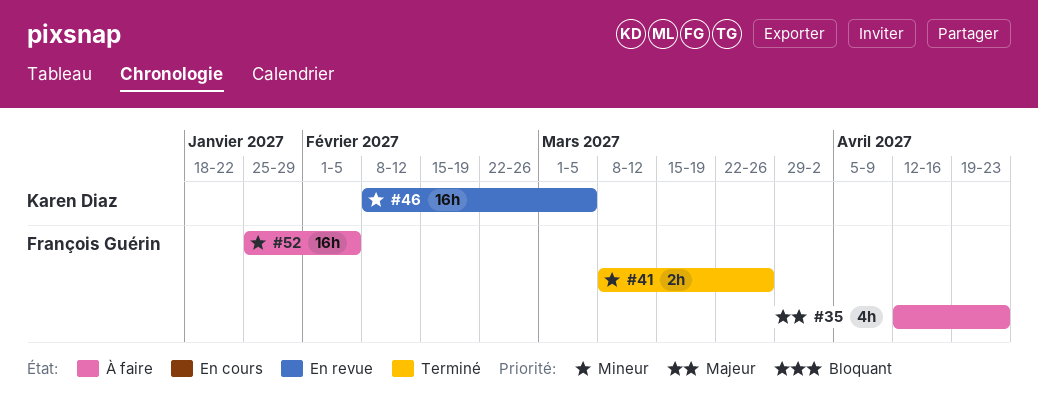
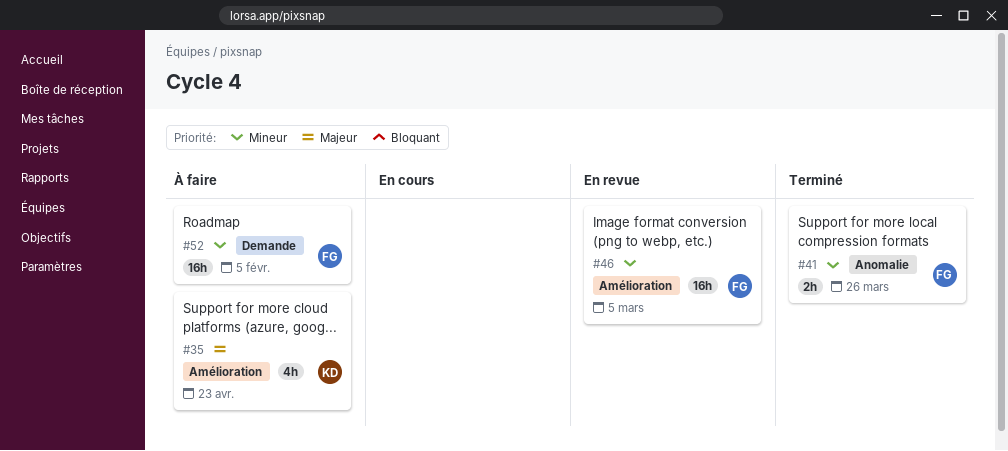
#35, owner: François Guérin -> Karen Diaz
#46, owner: Karen Diaz -> François Guérin

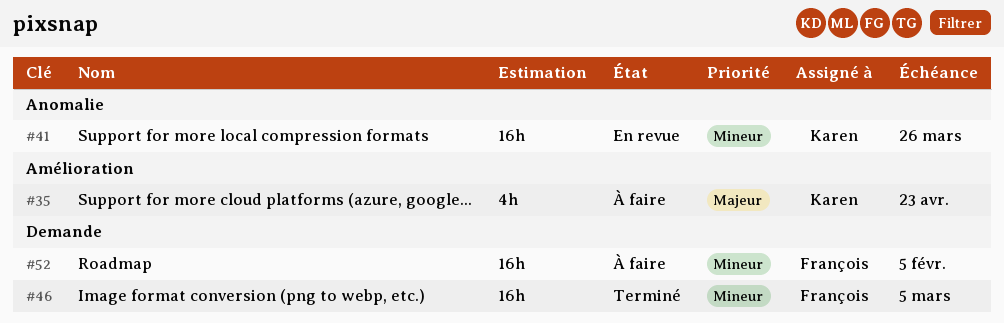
#41, status: Terminé -> En revue
#41, owner: François -> Karen
#41, estimate: 2h -> 16h
#46, status: En revue -> Terminé
#46, label: Amélioration -> Demande

